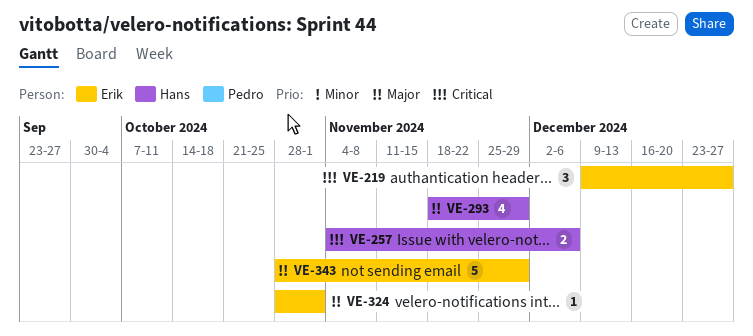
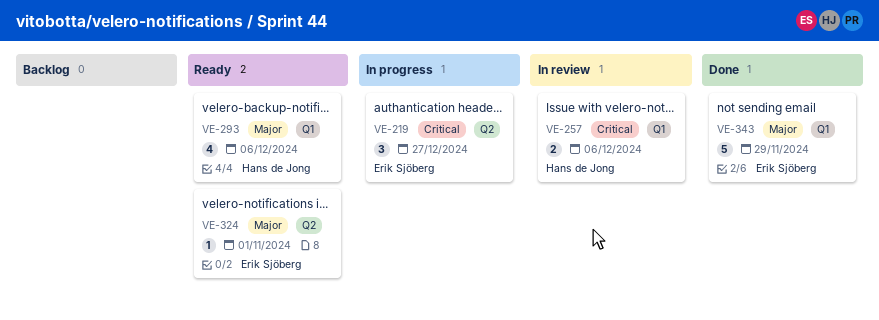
VE-293, due: Nov 29 -> Dec 6

